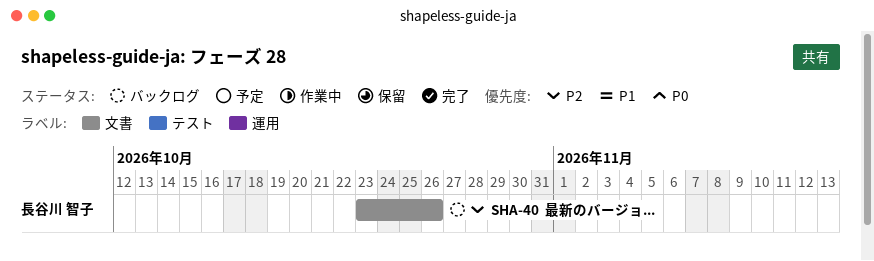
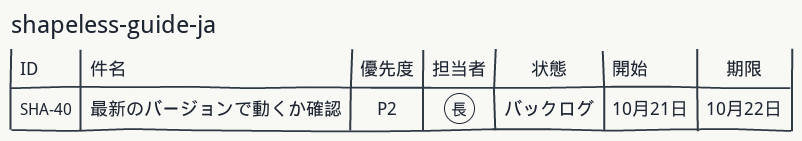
SHA-40, start: Oct 23 -> Oct 21
SHA-40, due: Oct 26 -> Oct 22

